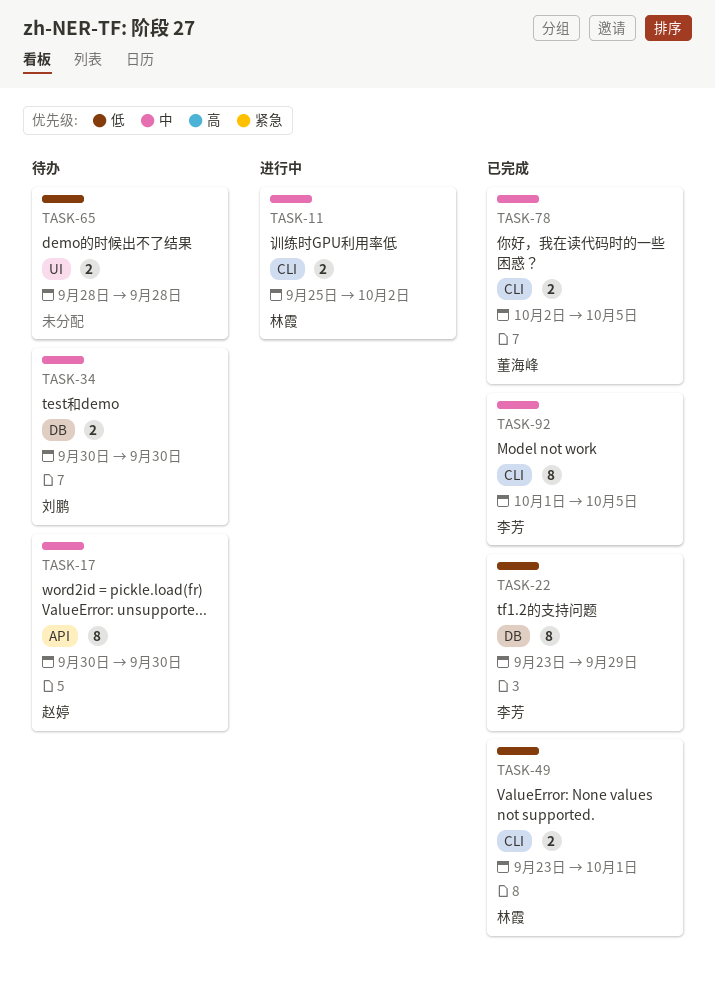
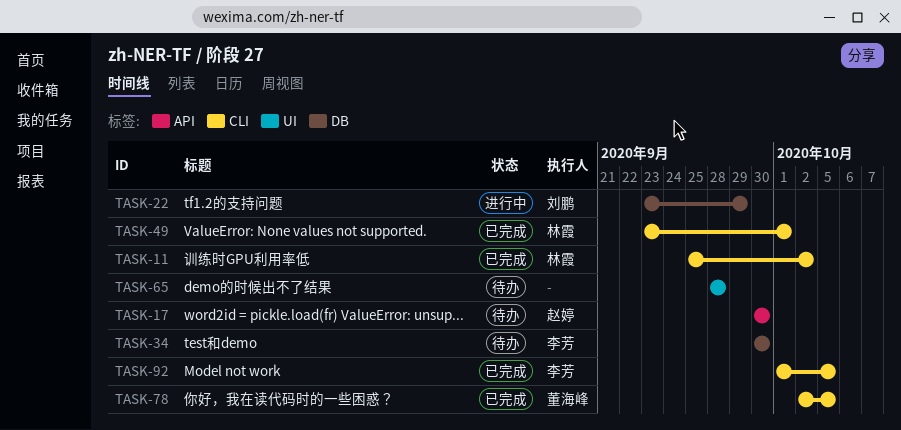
TASK-11, status: 进行中 -> 已完成
TASK-22, status: 已完成 -> 进行中
TASK-22, owner: 李芳 -> 刘鹏
TASK-34, owner: 刘鹏 -> 李芳

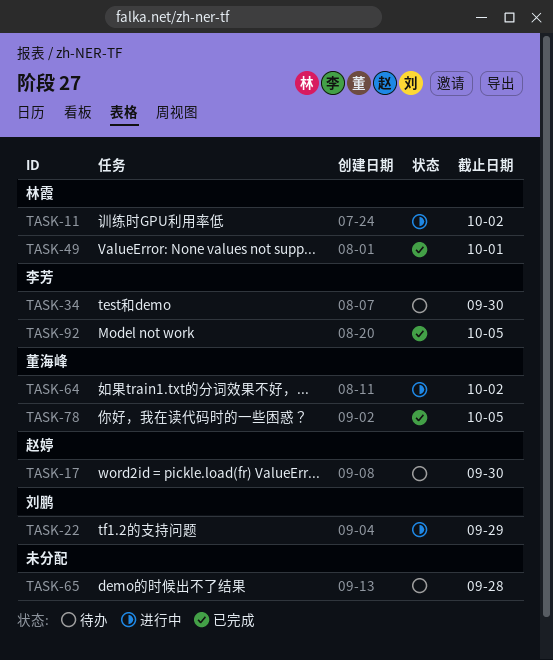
TASK-11, status: 已完成 -> 进行中
TASK-64: none -> present

